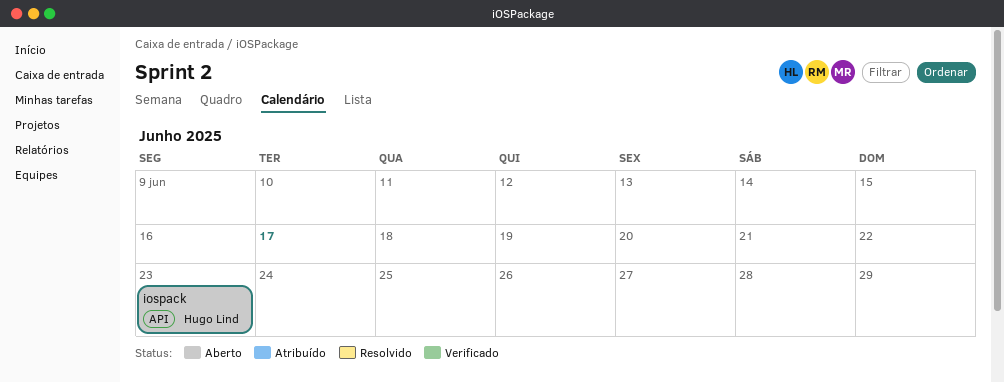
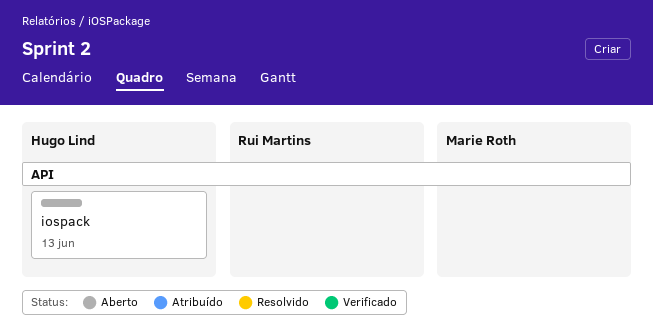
iospack, due: Jun 23 -> Jun 13

